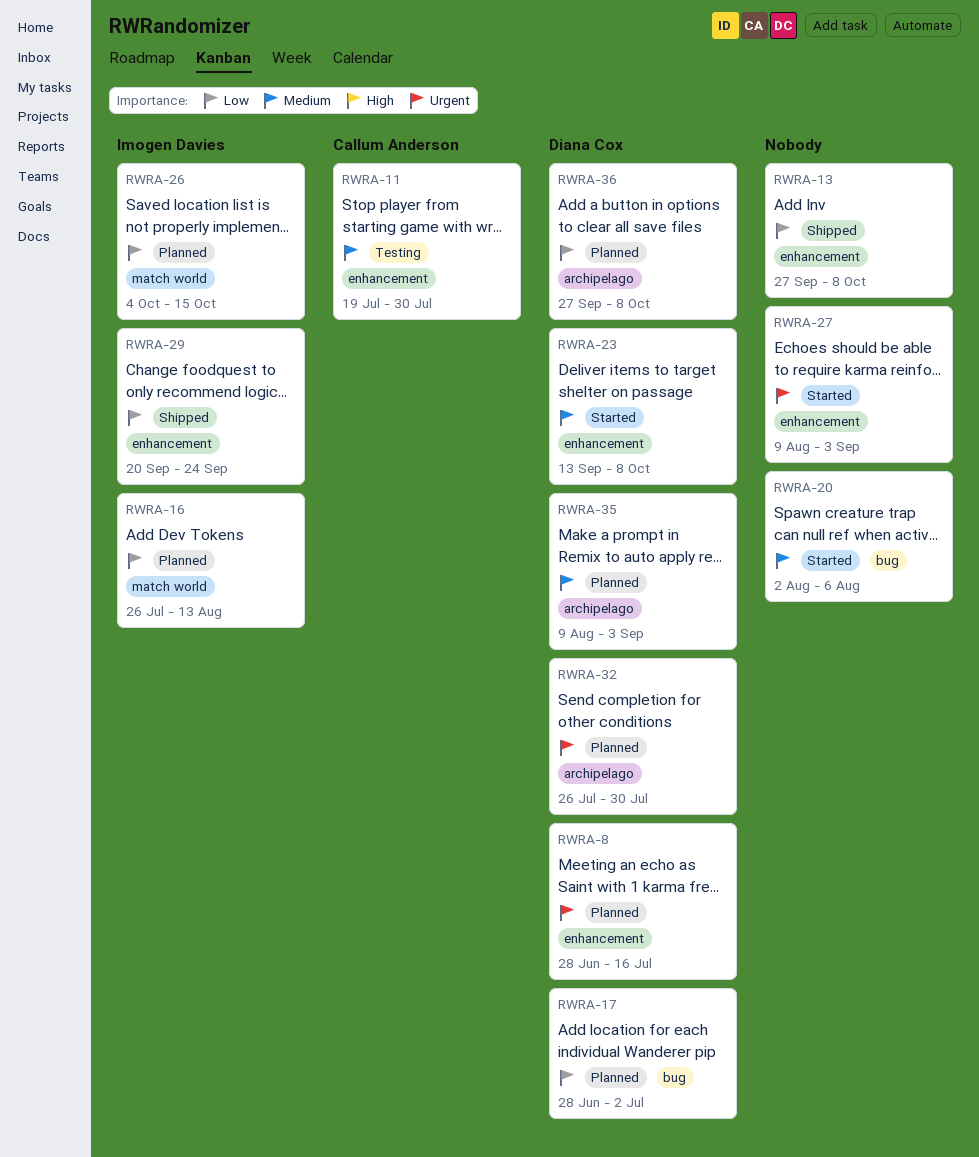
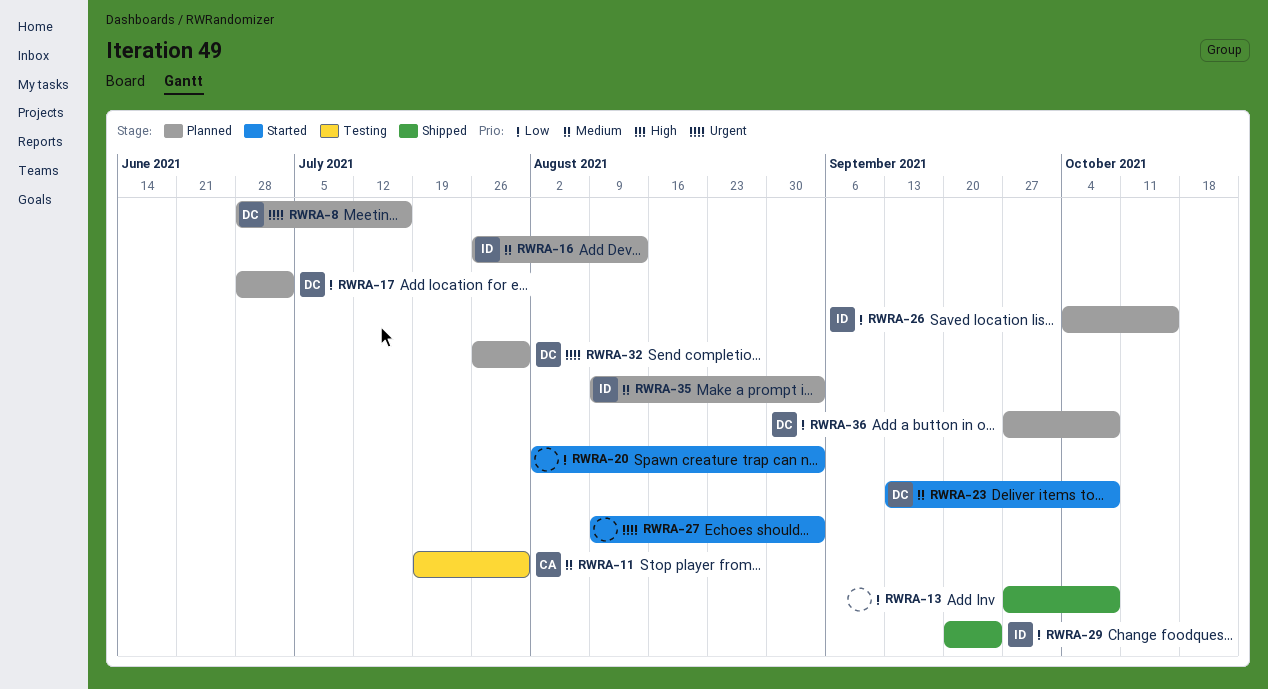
RWRA-16, priority: Low -> Medium
RWRA-20, priority: Medium -> Low
RWRA-20, due: Aug 6 -> Sep 3
RWRA-35, owner: Diana Cox -> Imogen Davies

